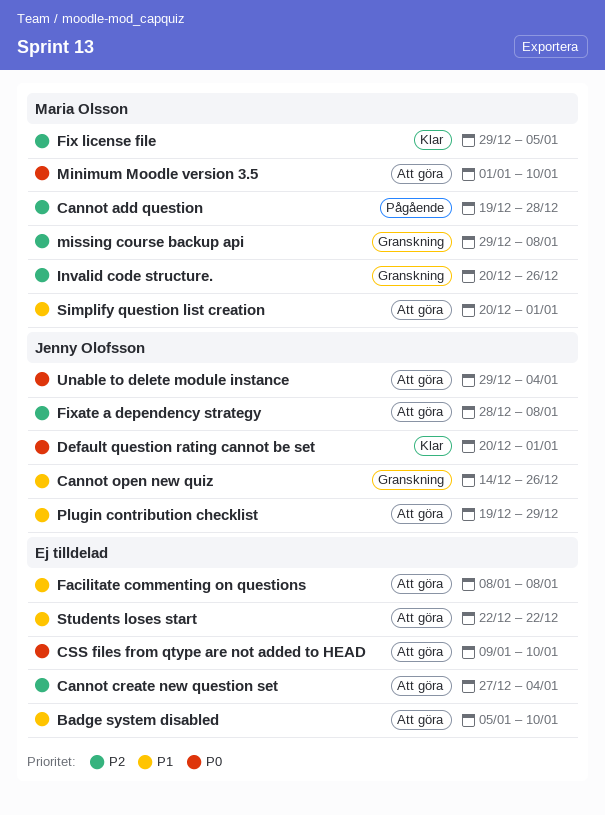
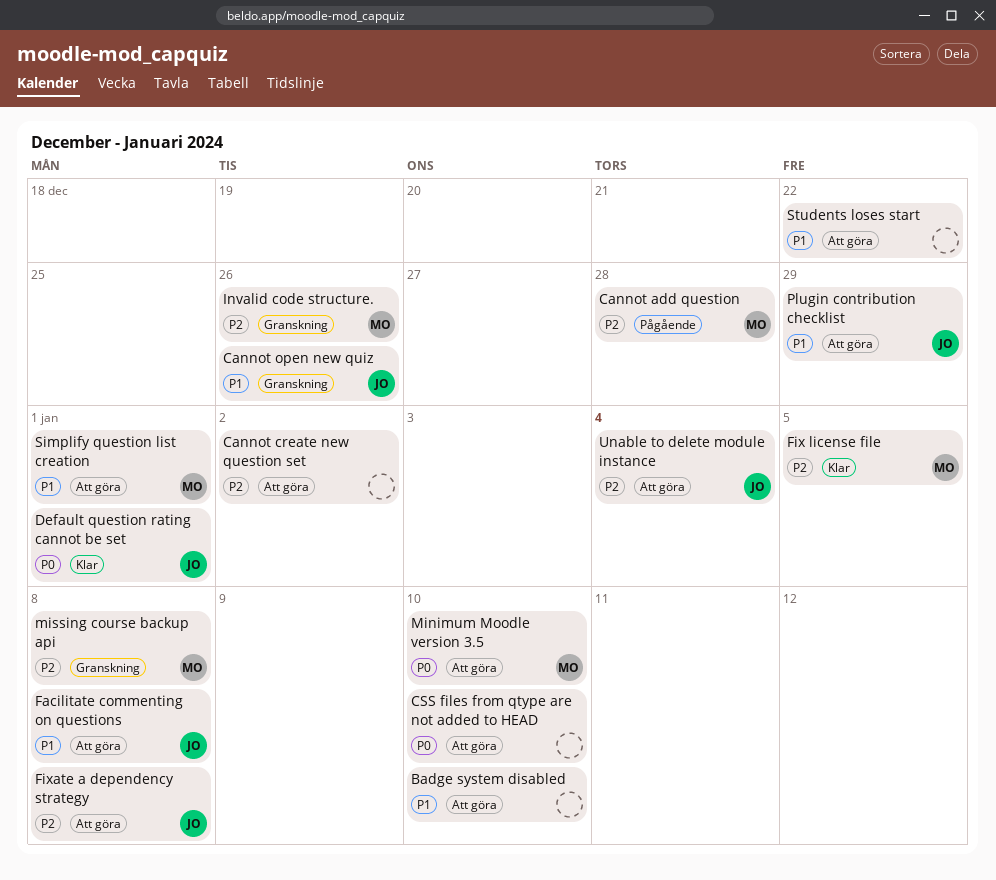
Cannot create new question set, due: Jan 4 -> Jan 2
Facilitate commenting on questions, owner: none -> Jenny Olofsson
Unable to delete module instance, priority: P0 -> P2

